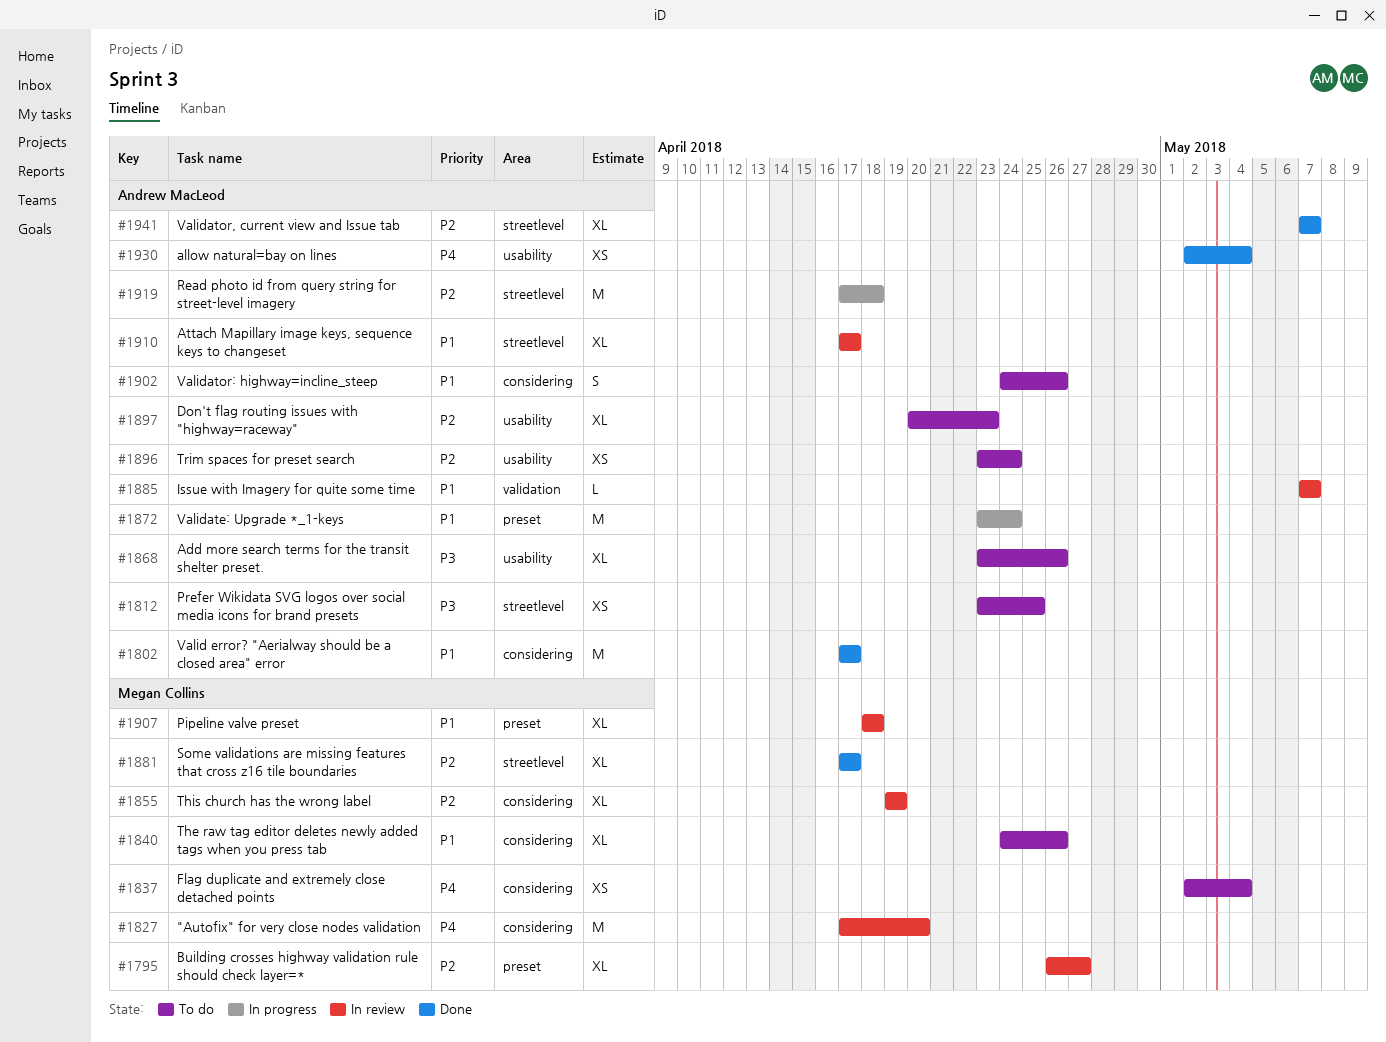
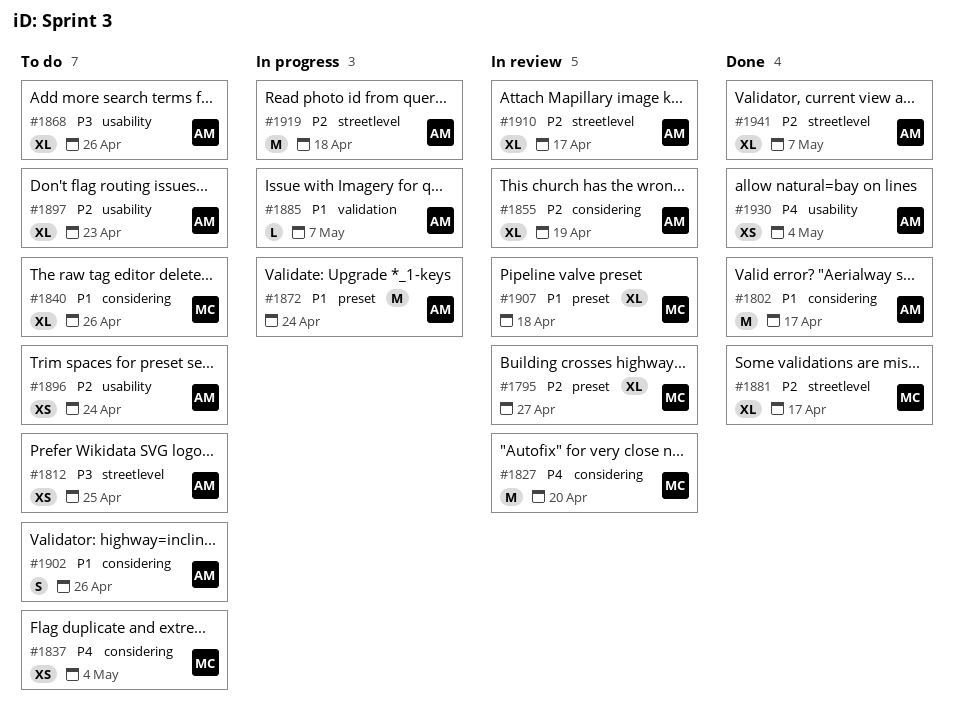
#1855, owner: Megan Collins -> Andrew MacLeod
#1885, status: In review -> In progress
#1910, priority: P1 -> P2

